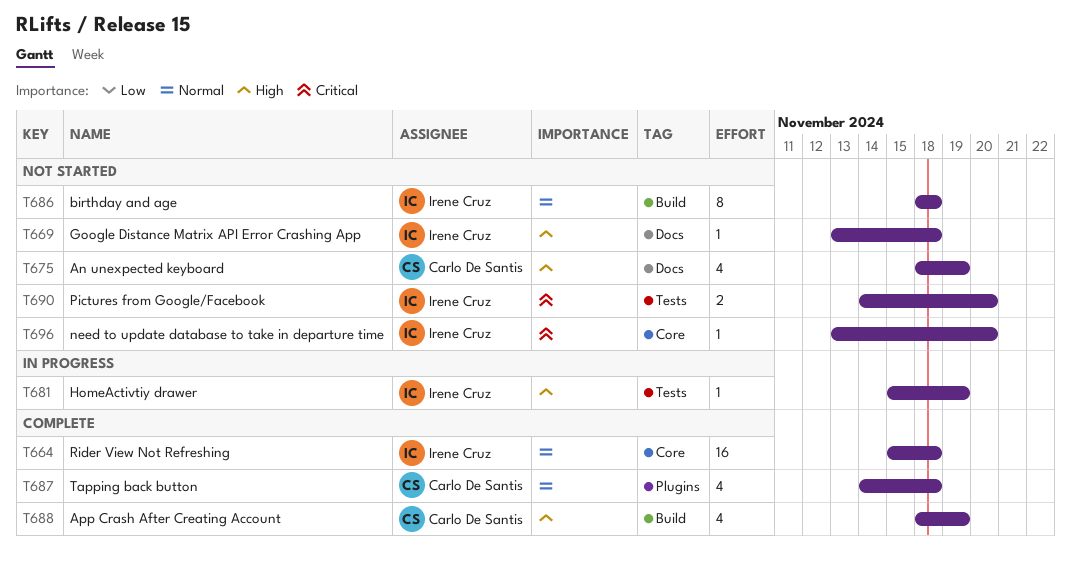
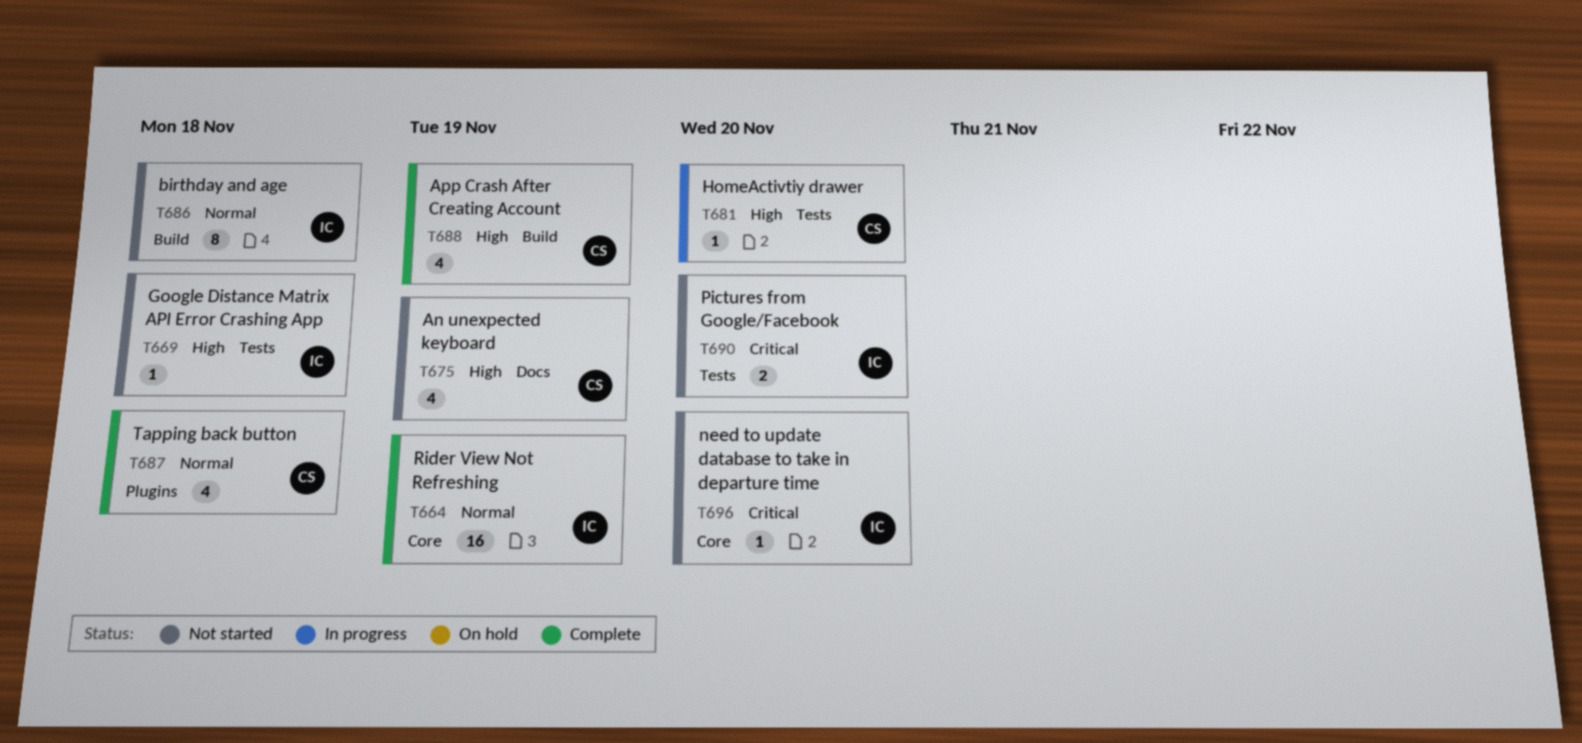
T664, due: Nov 18 -> Nov 19
T669, label: Docs -> Tests
T681, owner: Irene Cruz -> Carlo De Santis
T681, due: Nov 19 -> Nov 20

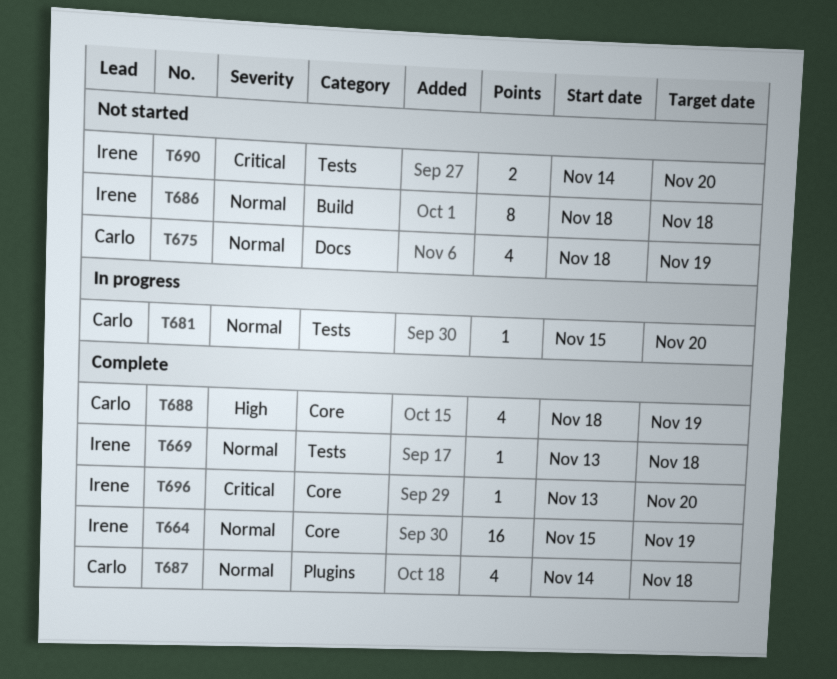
T669, status: Not started -> Complete
T669, priority: High -> Normal
T675, priority: High -> Normal
T681, priority: High -> Normal
T688, label: Build -> Core
T696, status: Not started -> Complete

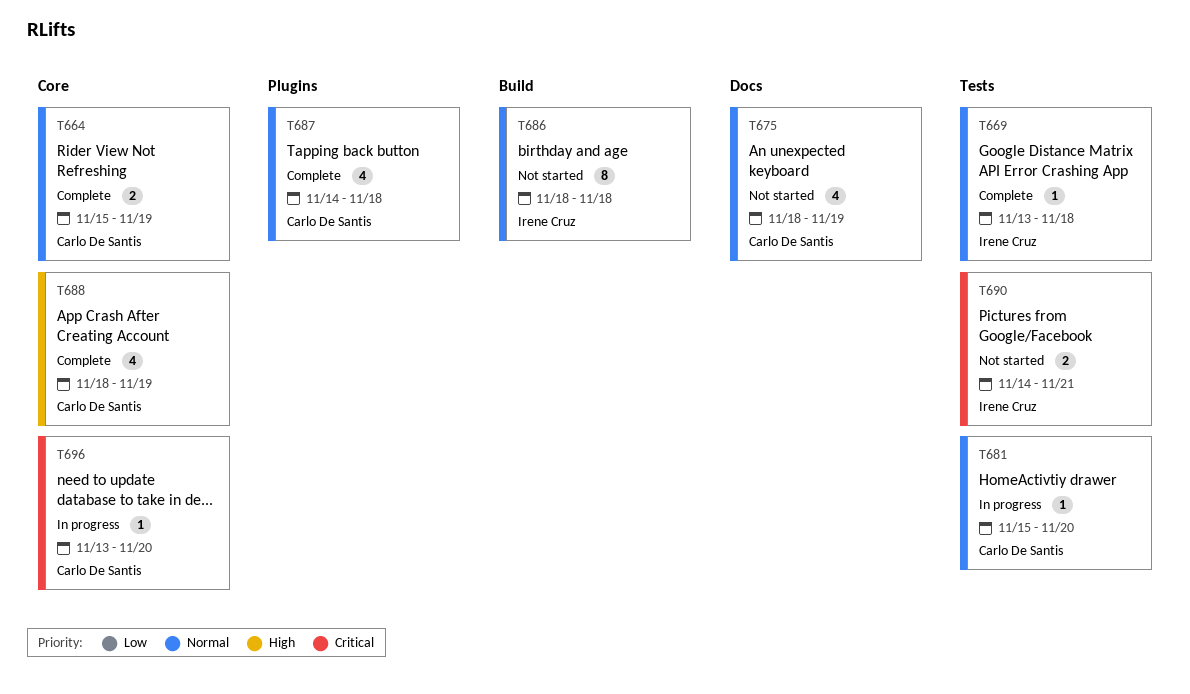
T664, owner: Irene Cruz -> Carlo De Santis
T664, estimate: 16 -> 2
T690, due: Nov 20 -> Nov 21
T696, status: Complete -> In progress
T696, owner: Irene Cruz -> Carlo De Santis

